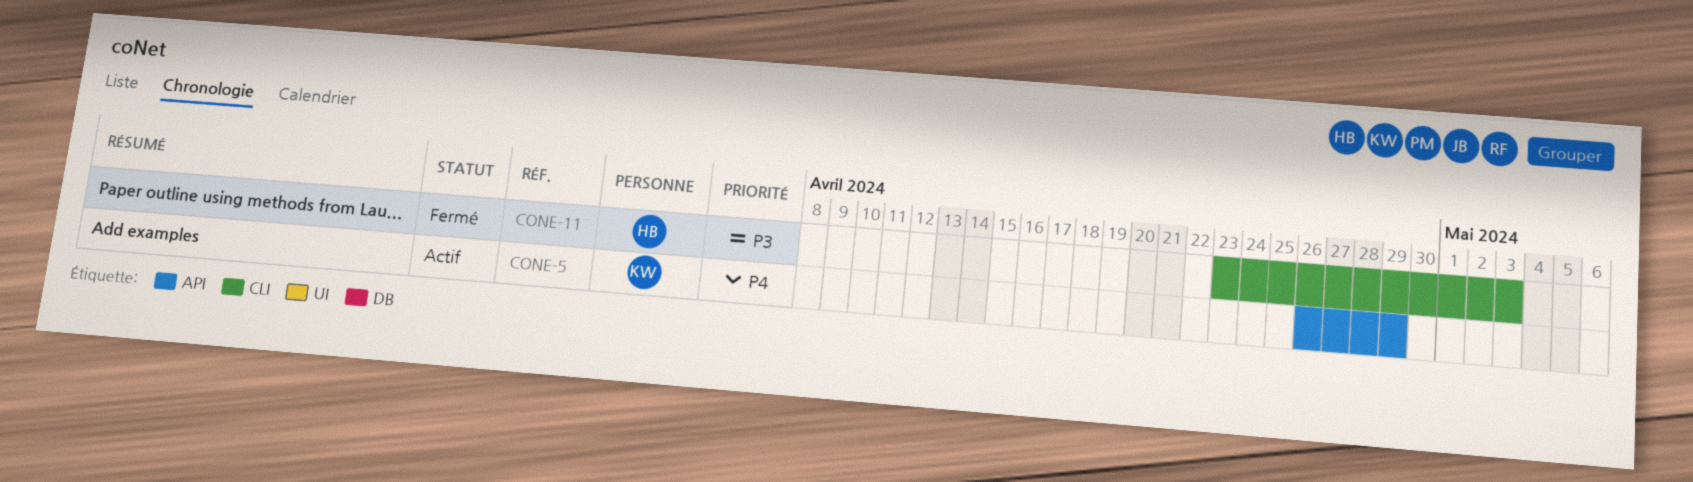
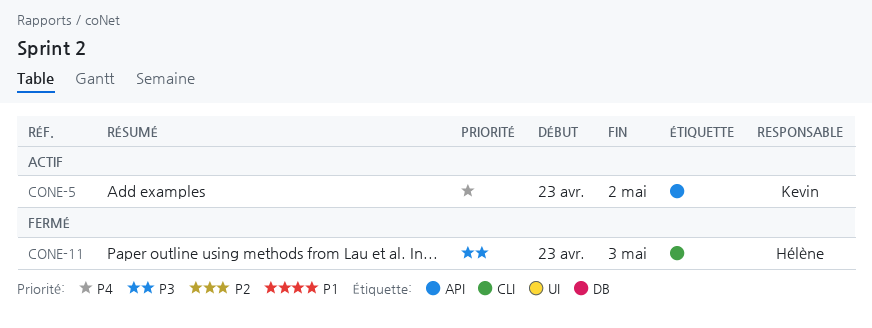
CONE-5, start: Apr 26 -> Apr 23
CONE-5, due: Apr 29 -> May 2

